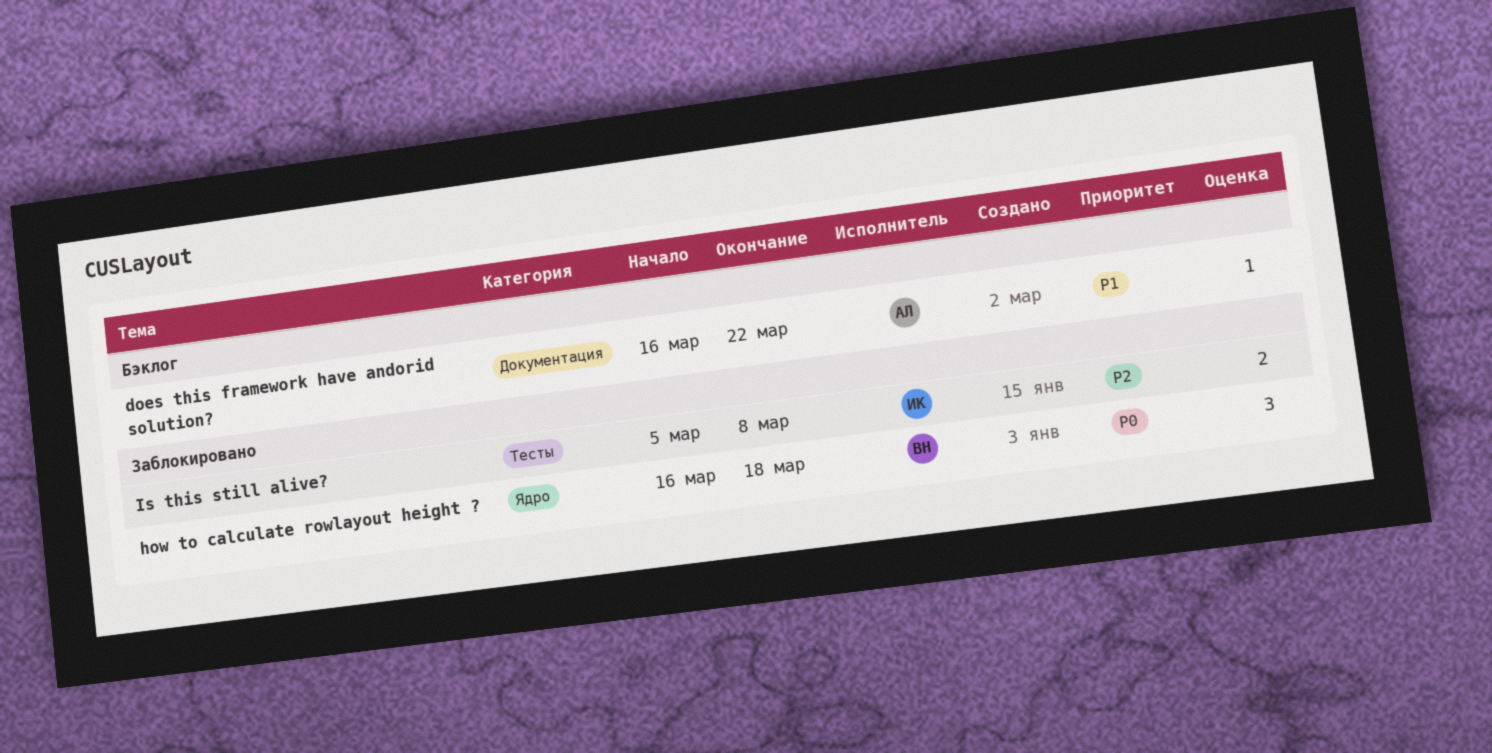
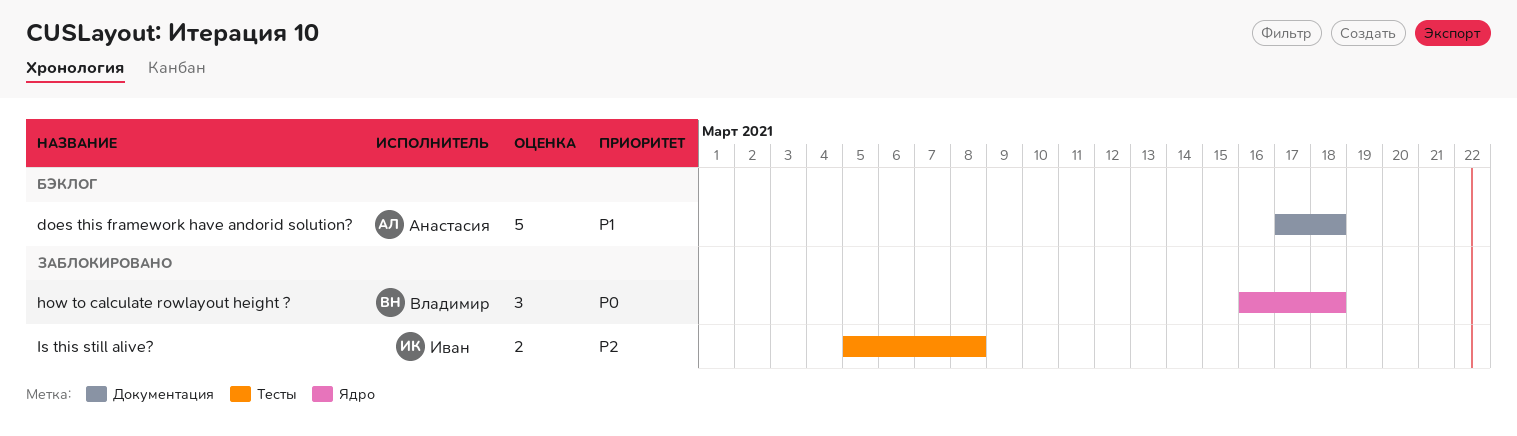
does this framework have andorid solution?, estimate: 1 -> 5
does this framework have andorid solution?, start: Mar 16 -> Mar 17
does this framework have andorid solution?, due: Mar 22 -> Mar 18

